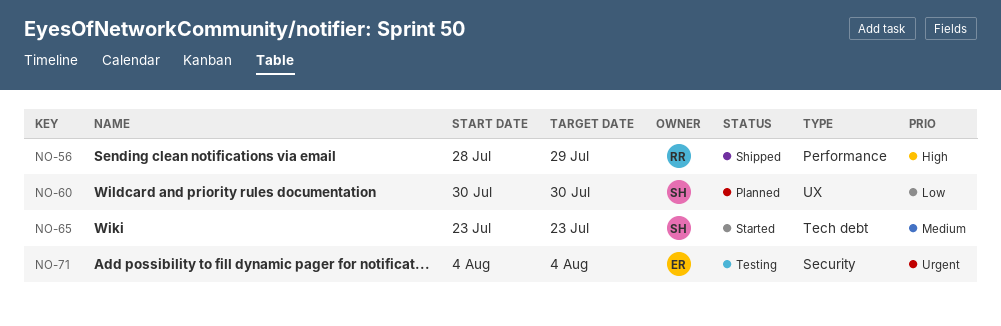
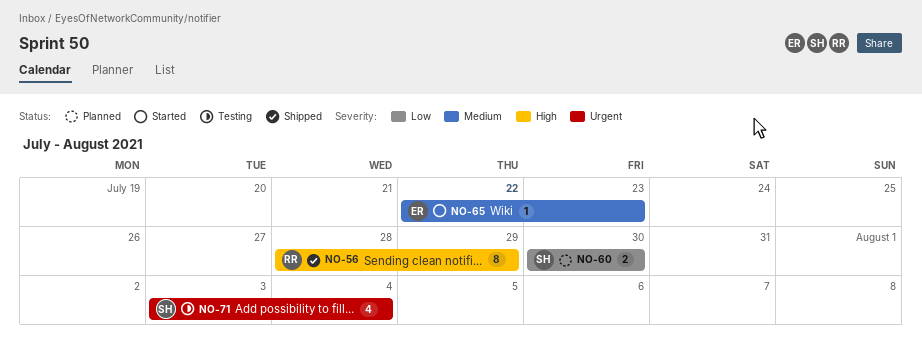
NO-65, owner: SH -> ER
NO-65, start: Jul 23 -> Jul 22
NO-71, owner: ER -> SH
NO-71, start: Aug 4 -> Aug 3

